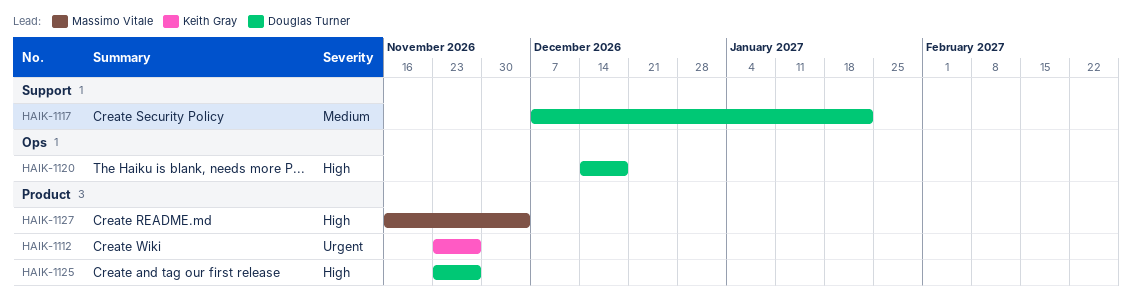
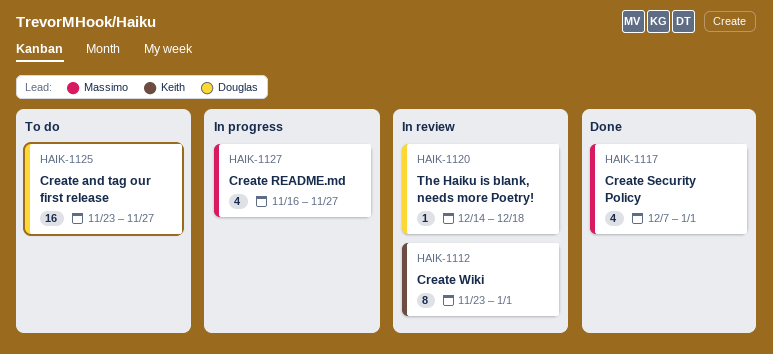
HAIK-1112, due: Nov 27 -> Jan 1
HAIK-1117, owner: Douglas Turner -> Massimo Vitale
HAIK-1117, due: Jan 22 -> Jan 1
HAIK-1127, due: Dec 4 -> Nov 27

